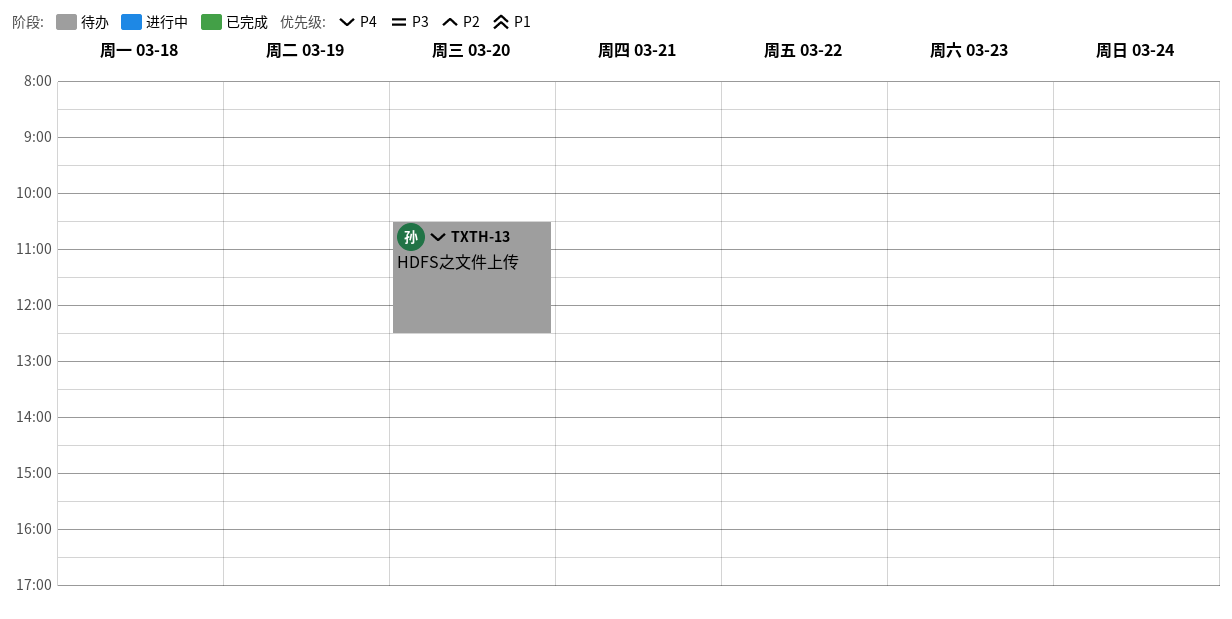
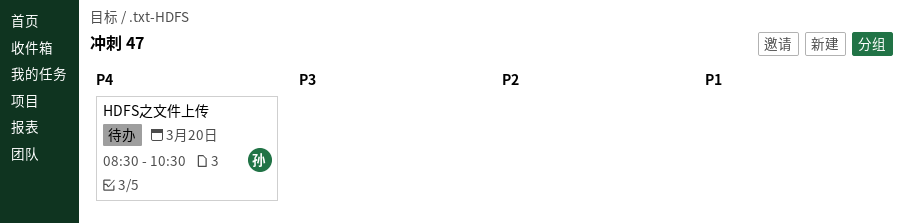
HDFS之文件上传, begins: 10:30 -> 08:30
HDFS之文件上传, ends: 12:30 -> 10:30

